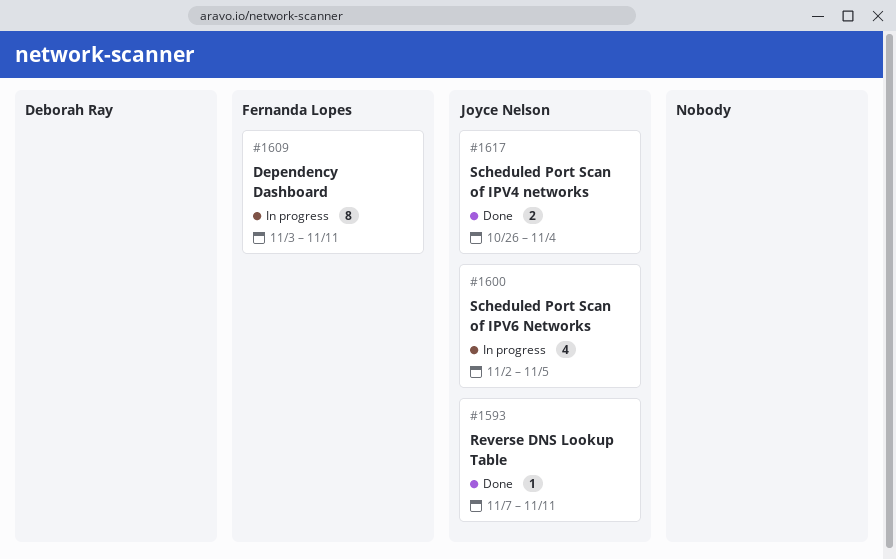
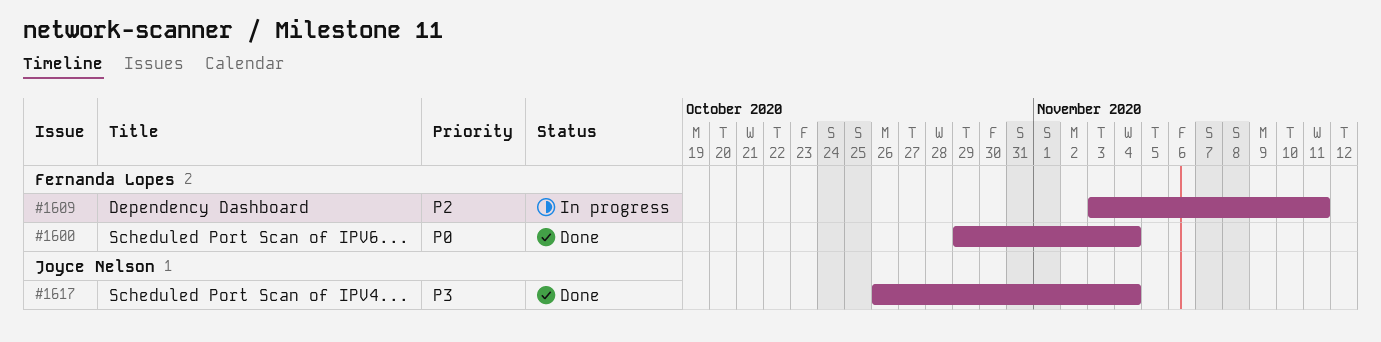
#1593: present -> none
#1600, status: In progress -> Done
#1600, owner: Joyce Nelson -> Fernanda Lopes
#1600, start: Nov 2 -> Oct 29
#1600, due: Nov 5 -> Nov 4

